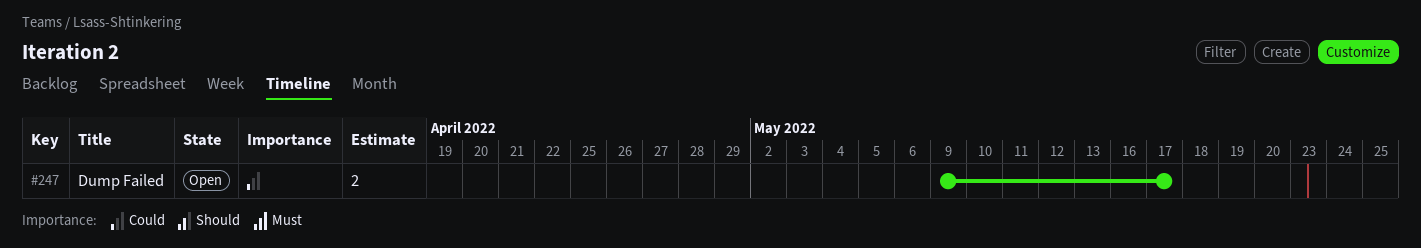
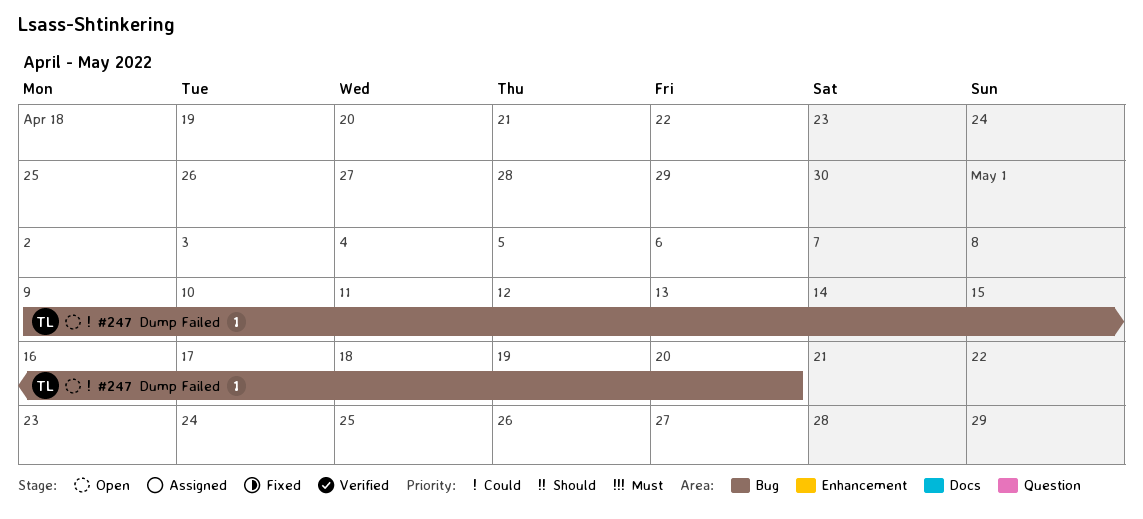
#247, estimate: 2 -> 1
#247, due: May 17 -> May 20

